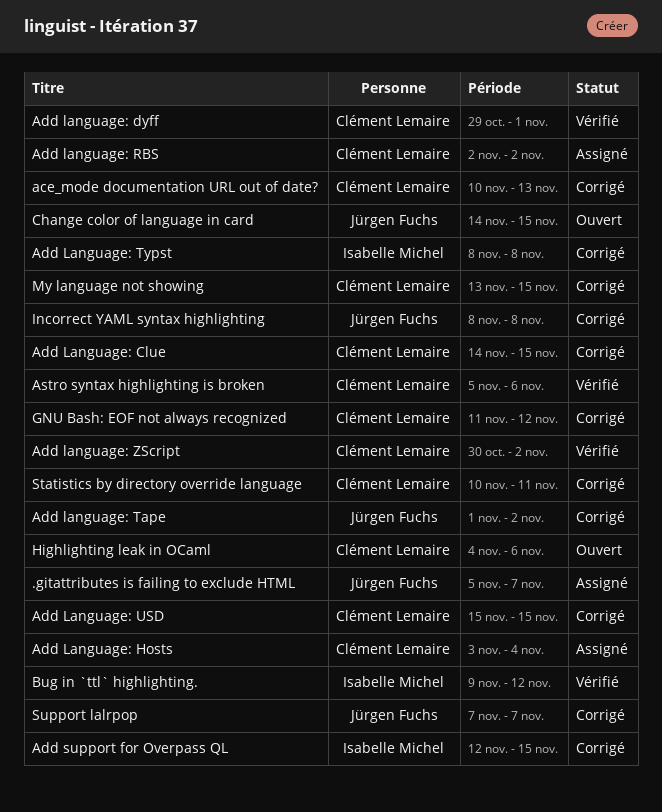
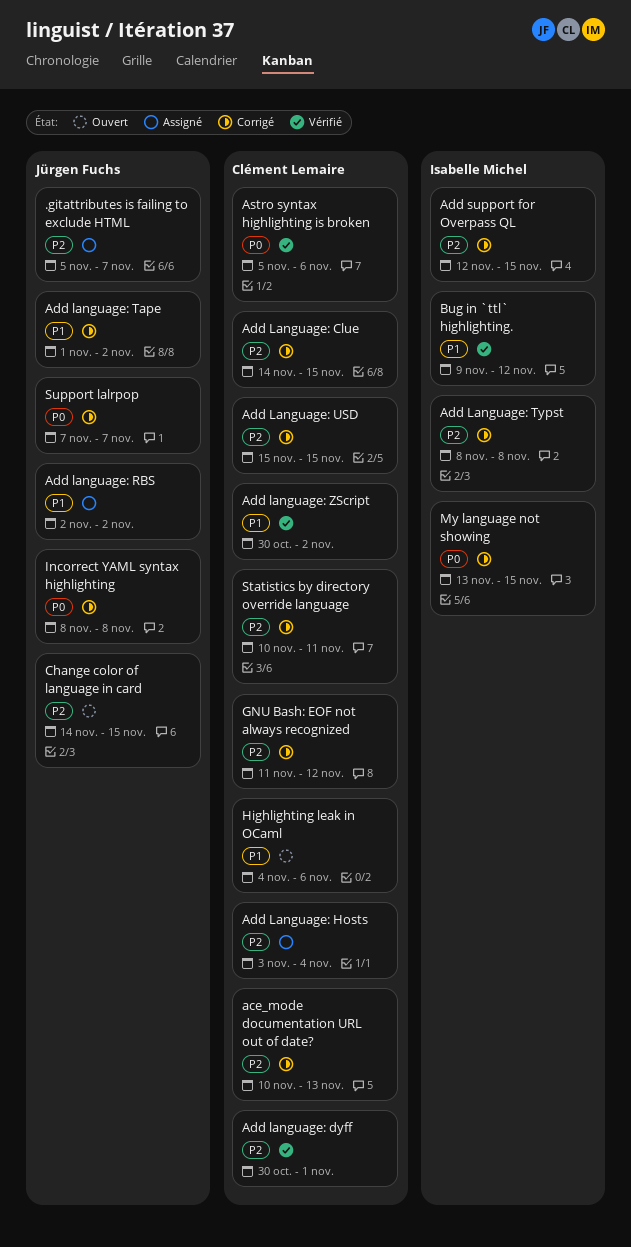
Add language: dyff, start: Oct 29 -> Oct 30
Add language: RBS, owner: Clément Lemaire -> Jürgen Fuchs
My language not showing, owner: Clément Lemaire -> Isabelle Michel

